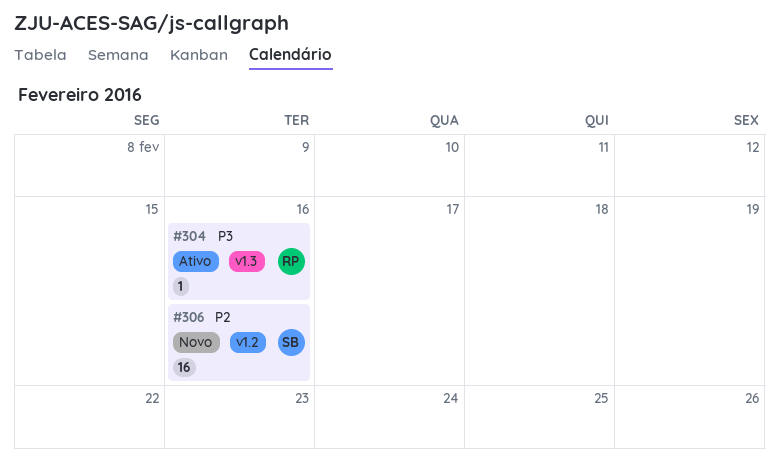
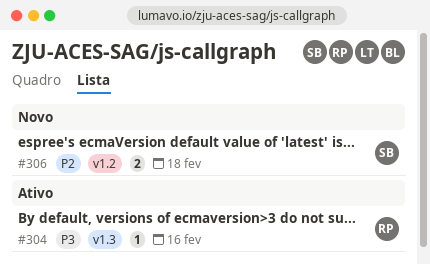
#306, estimate: 16 -> 2
#306, due: Feb 16 -> Feb 18

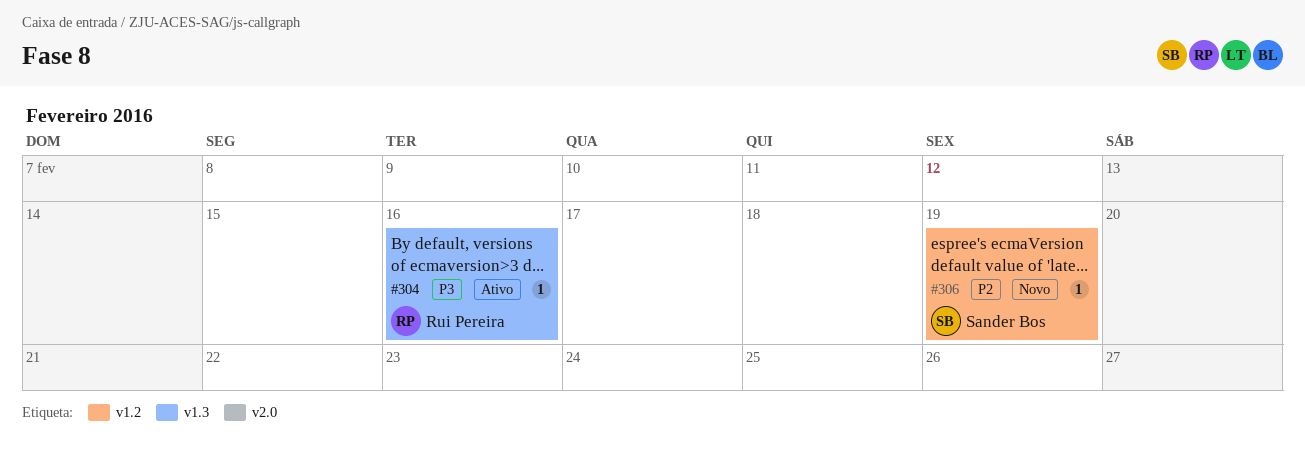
#306, estimate: 2 -> 1
#306, due: Feb 18 -> Feb 19

